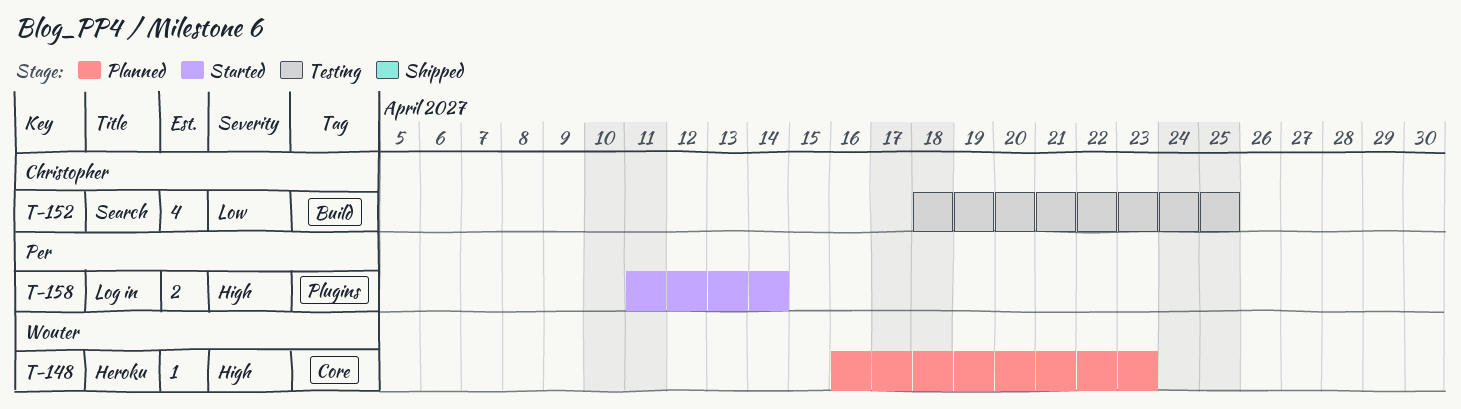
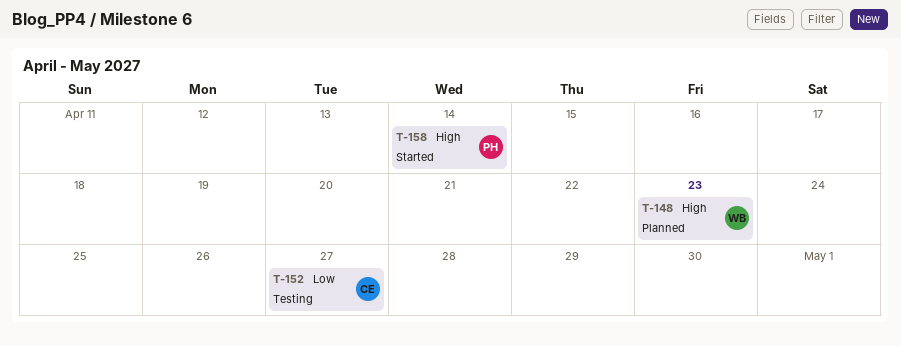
T-152, due: Apr 25 -> Apr 27

